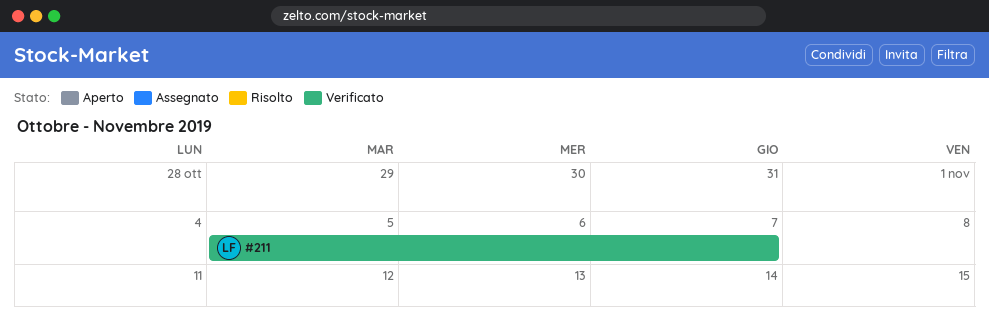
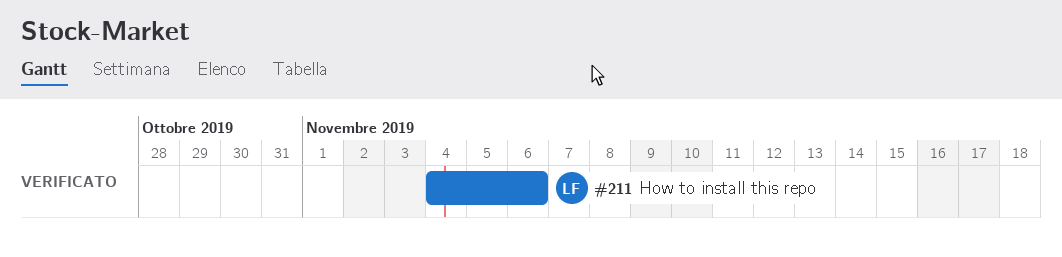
#211, start: Nov 5 -> Nov 4
#211, due: Nov 7 -> Nov 6

